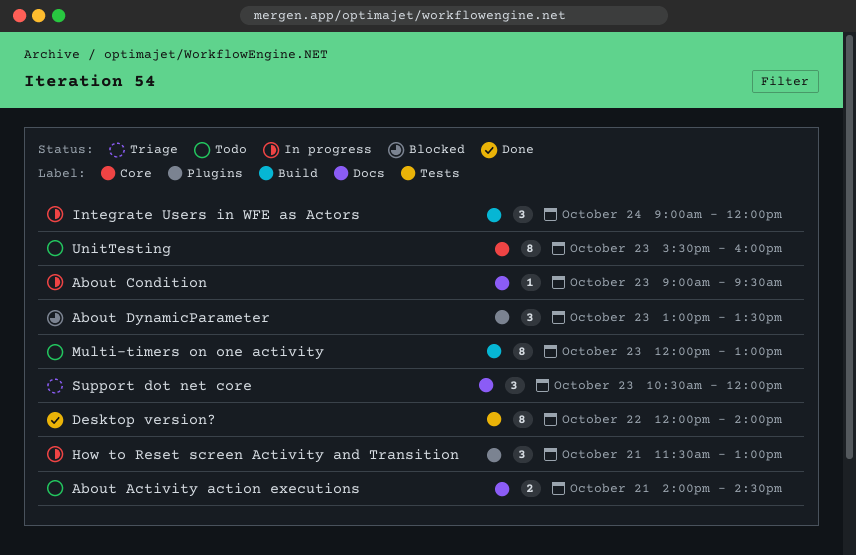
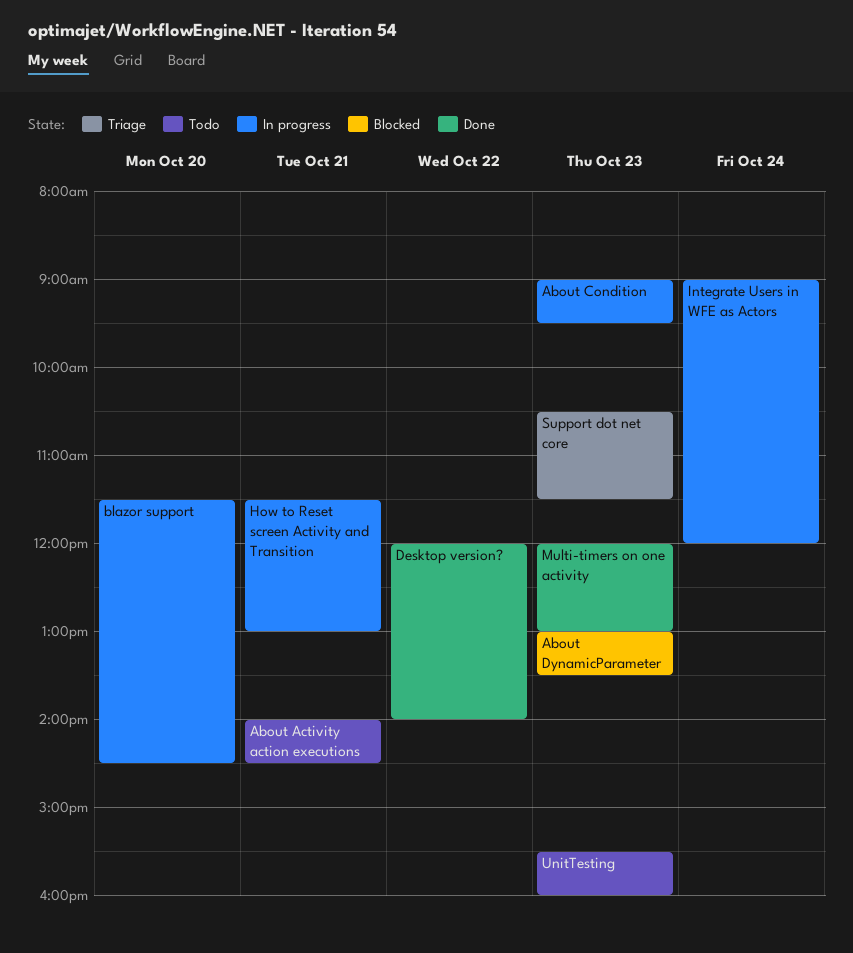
blazor support: none -> present
Multi-timers on one activity, status: Todo -> Done
Support dot net core, ends: 12:00 -> 11:30

